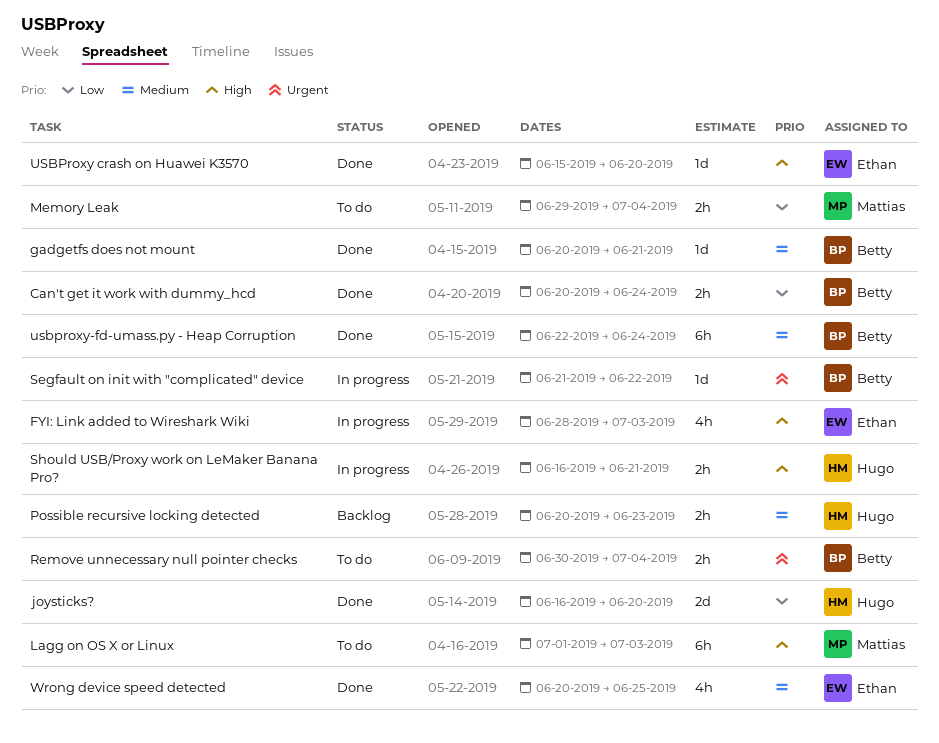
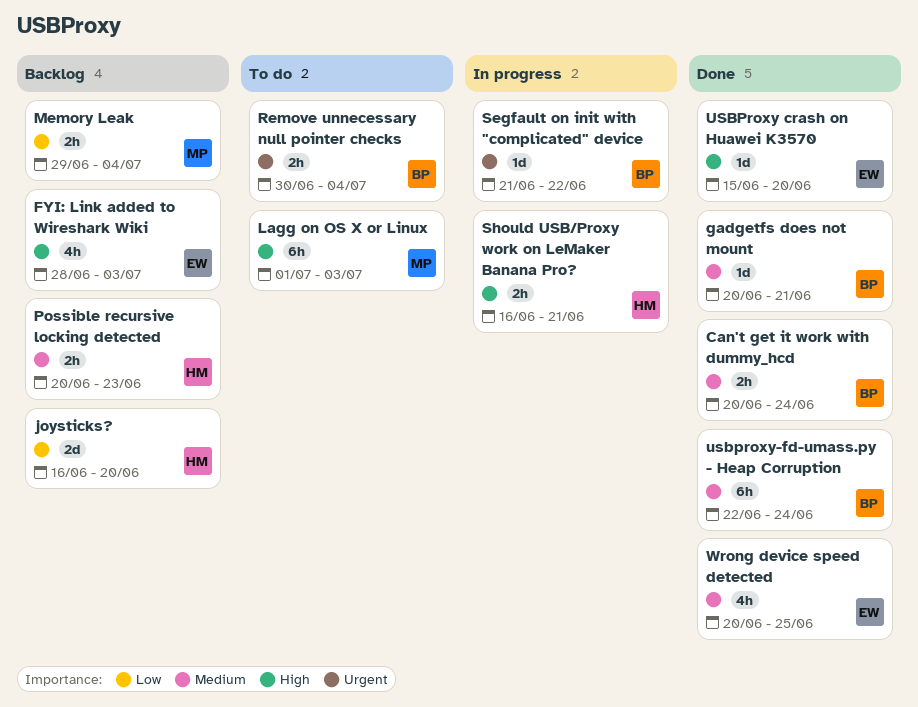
Can't get it work with dummy_hcd, priority: Low -> Medium
FYI: Link added to Wireshark Wiki, status: In progress -> Backlog
joysticks?, status: Done -> Backlog
Memory Leak, status: To do -> Backlog

